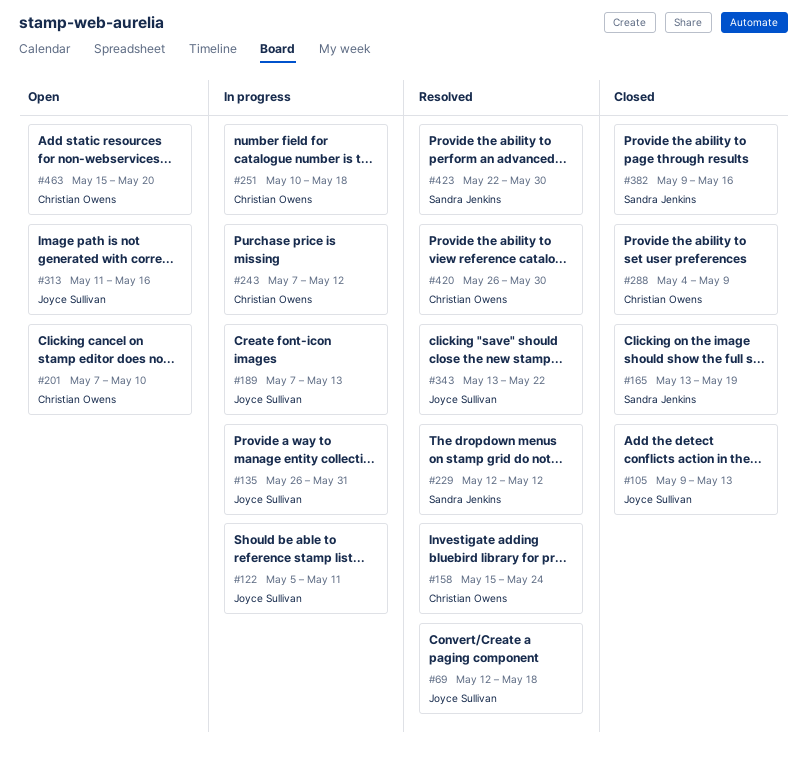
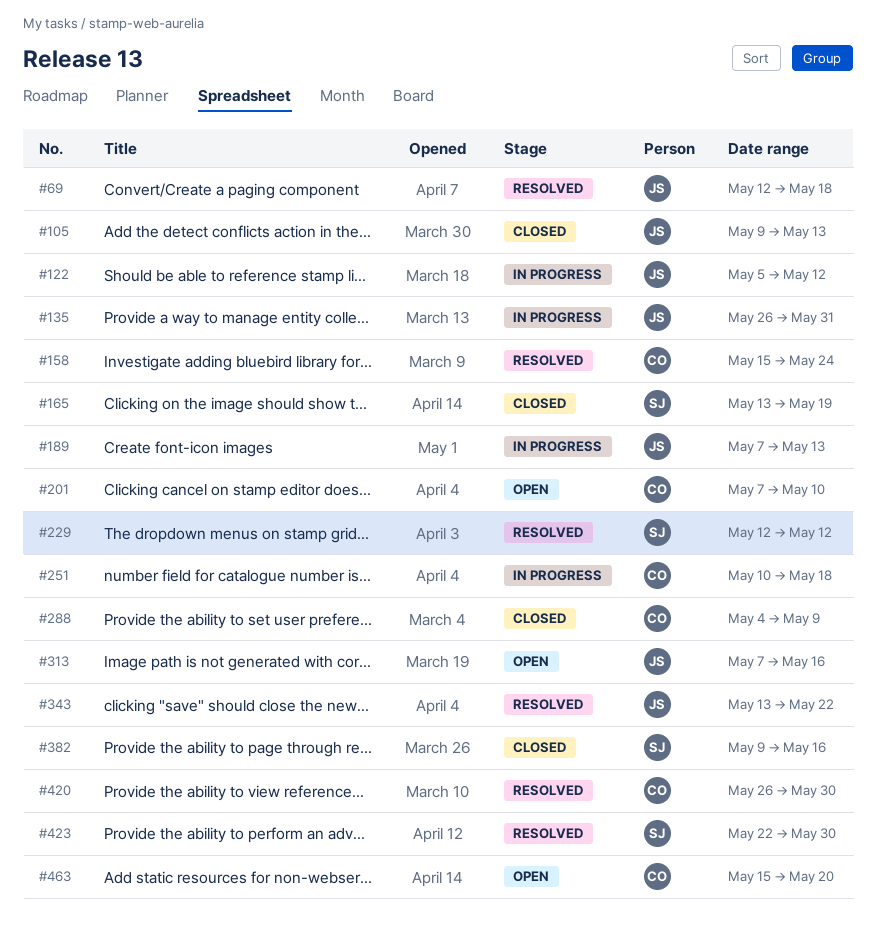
#122, due: May 11 -> May 12
#243: present -> none
#313, start: May 11 -> May 7

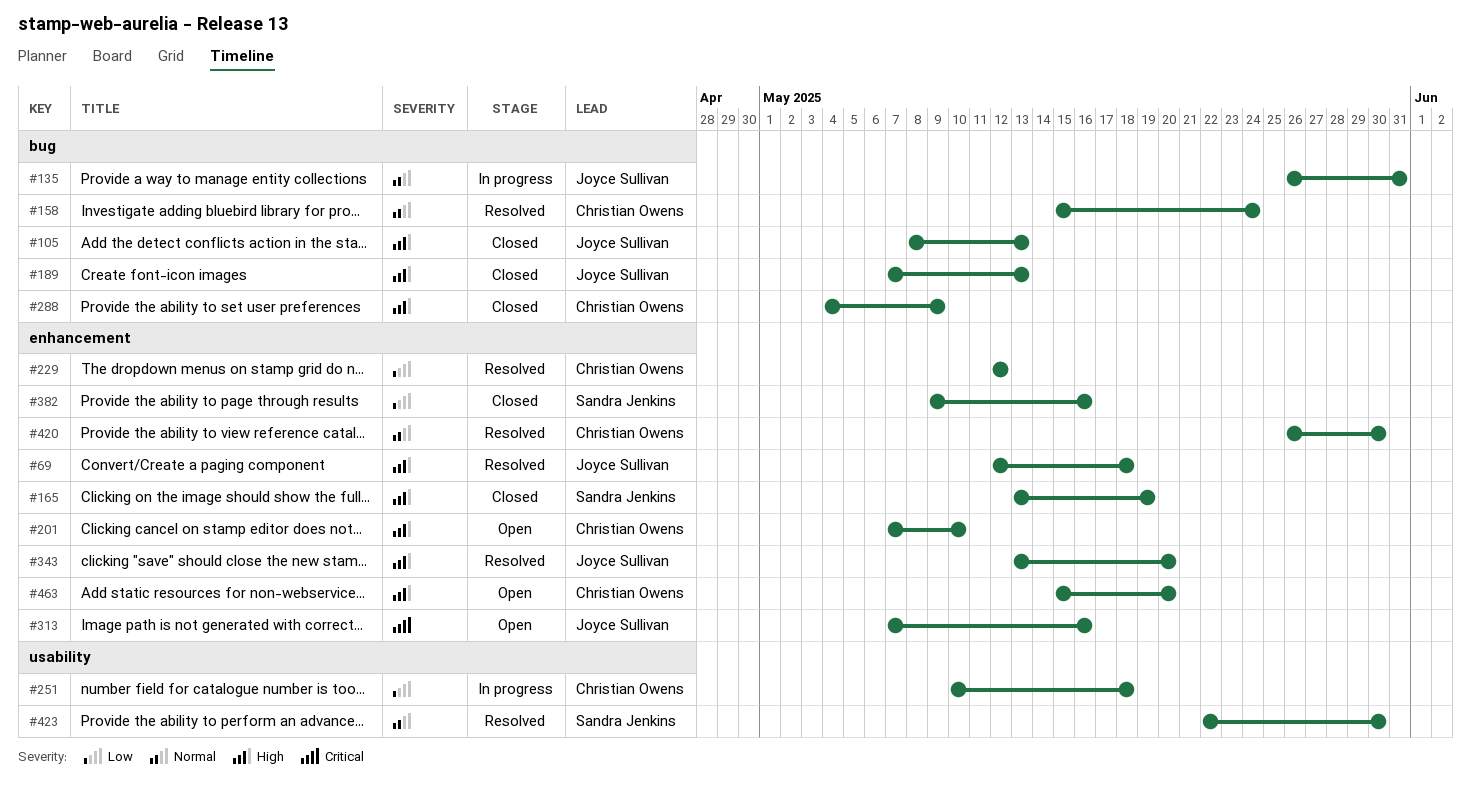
#105, start: May 9 -> May 8
#122: present -> none
#189, status: In progress -> Closed
#229, owner: Sandra Jenkins -> Christian Owens
#343, due: May 22 -> May 20

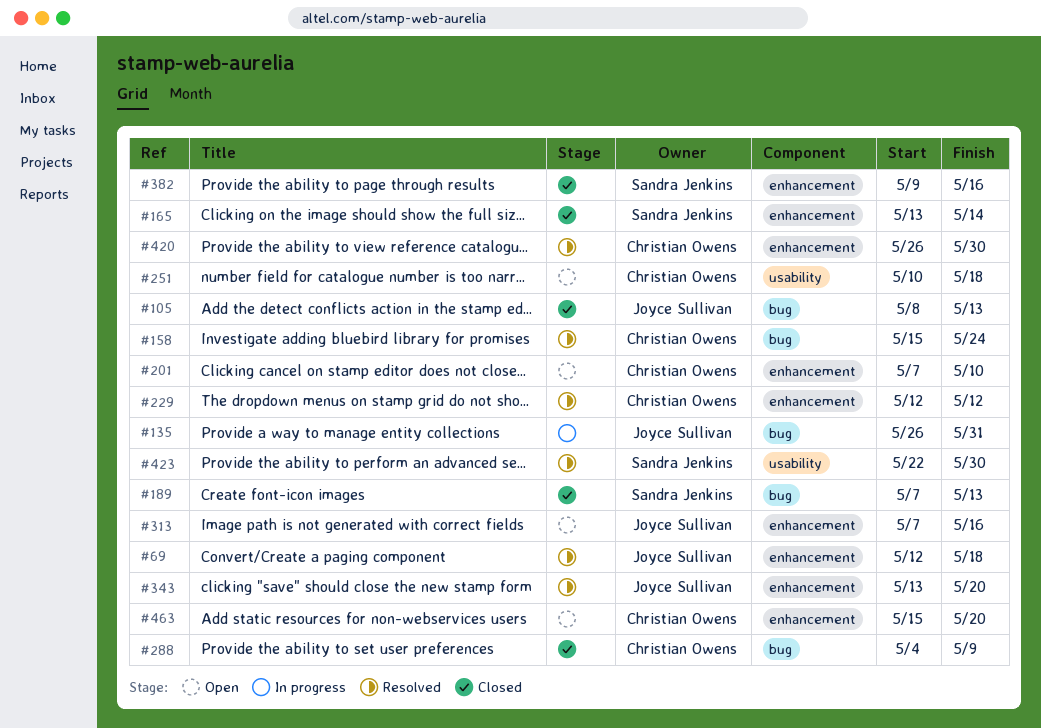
#165, due: May 19 -> May 14
#189, owner: Joyce Sullivan -> Sandra Jenkins
#251, status: In progress -> Open

